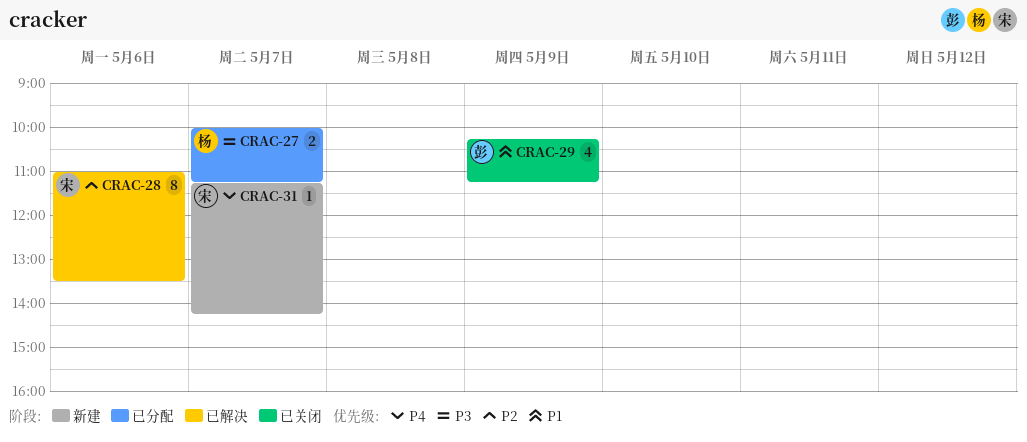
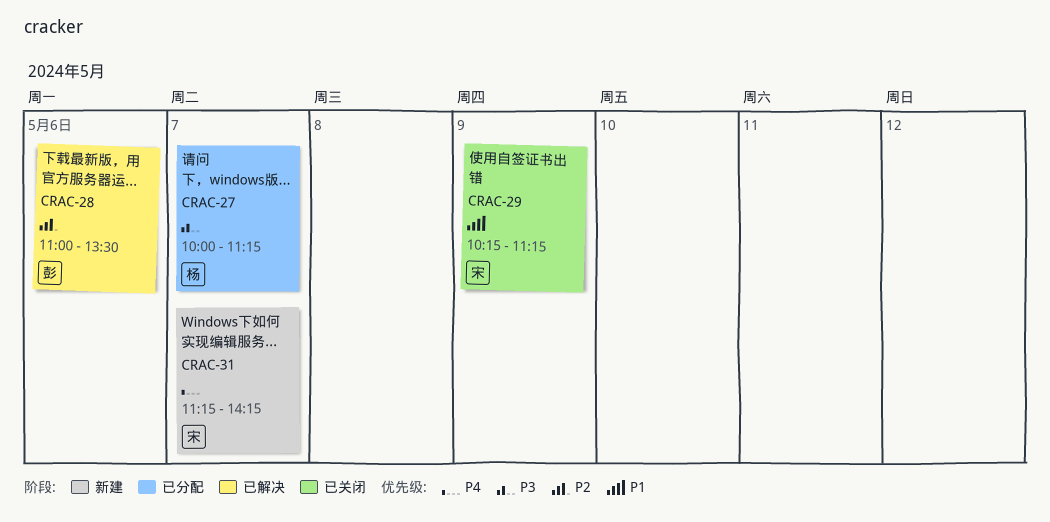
CRAC-28, owner: 宋 -> 彭
CRAC-29, owner: 彭 -> 宋

